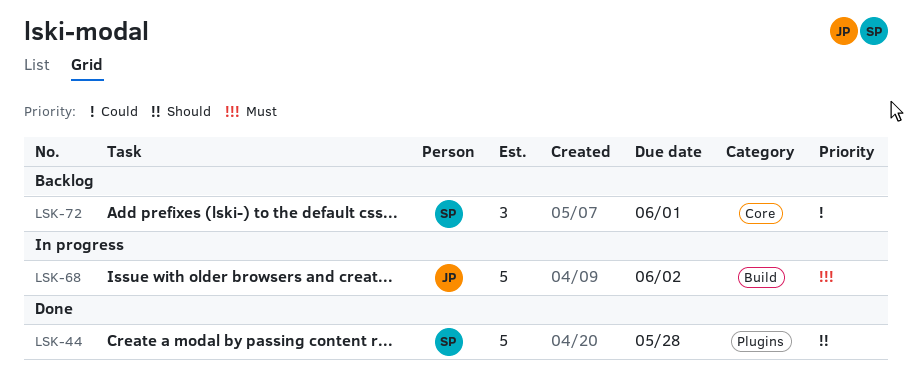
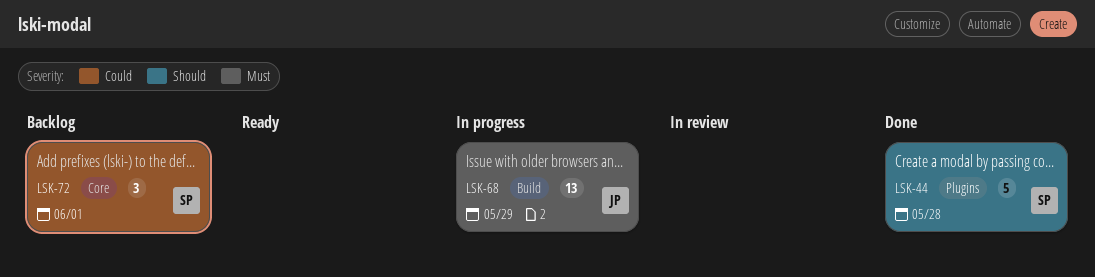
LSK-68, estimate: 5 -> 13
LSK-68, due: Jun 2 -> May 29

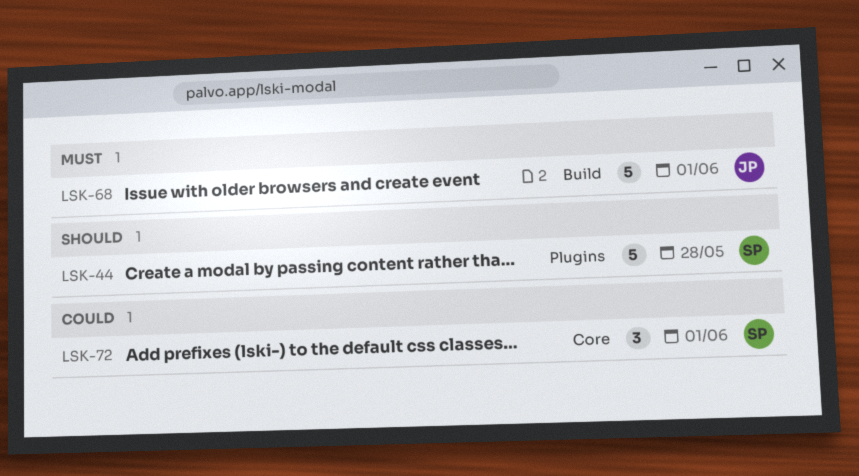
LSK-68, estimate: 13 -> 5
LSK-68, due: May 29 -> Jun 1

